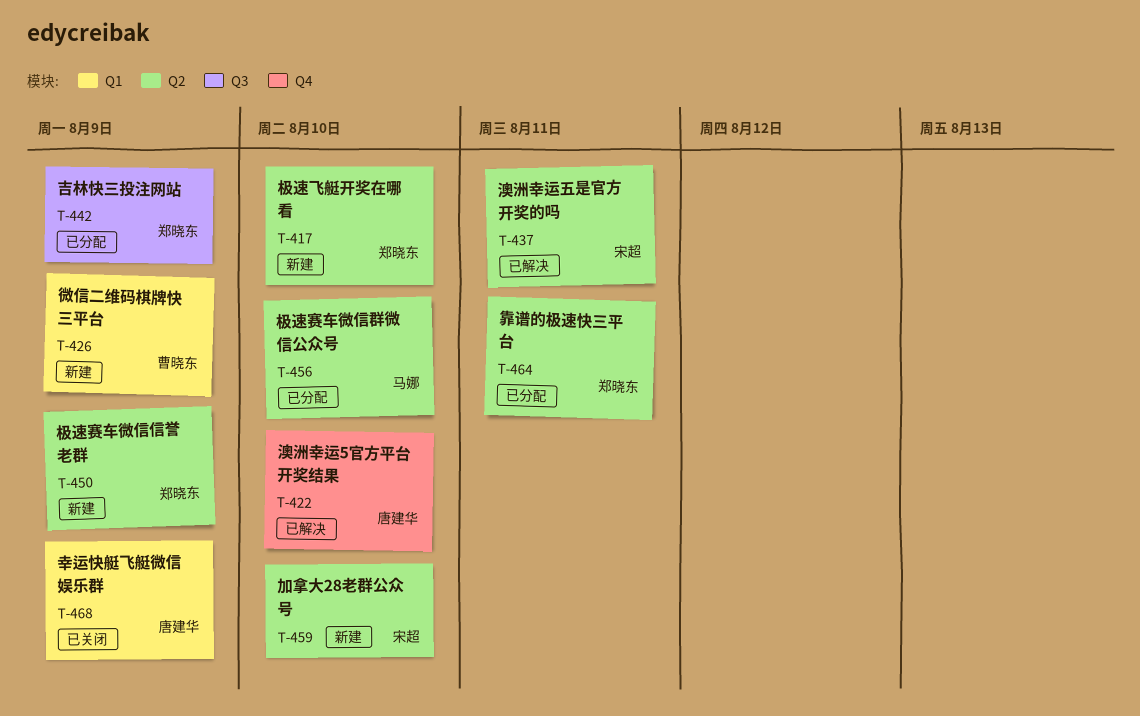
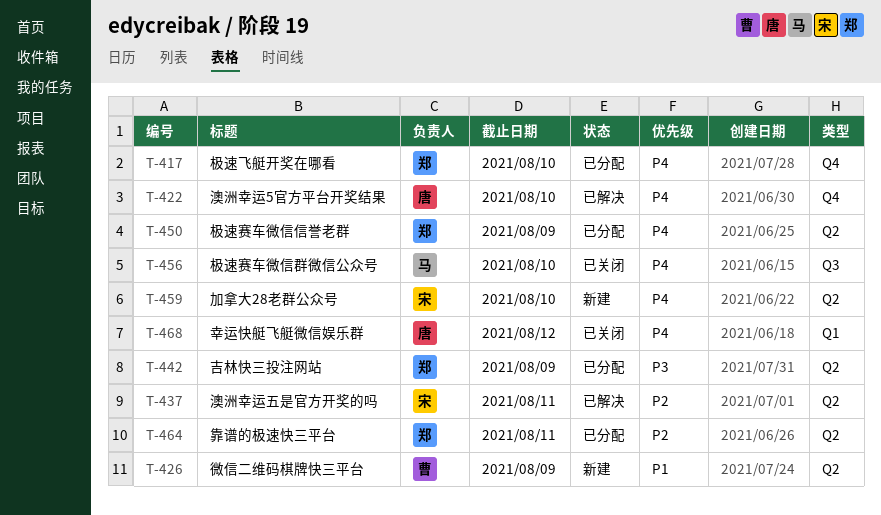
T-417, status: 新建 -> 已分配
T-417, label: Q2 -> Q4
T-426, label: Q1 -> Q2
T-442, label: Q3 -> Q2
T-450, status: 新建 -> 已分配
T-456, status: 已分配 -> 已关闭
T-456, label: Q2 -> Q3
T-468, due: Aug 9 -> Aug 12

